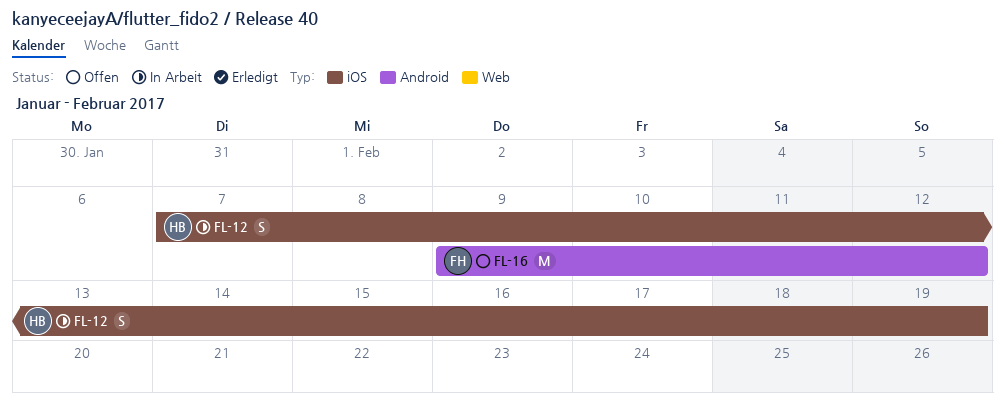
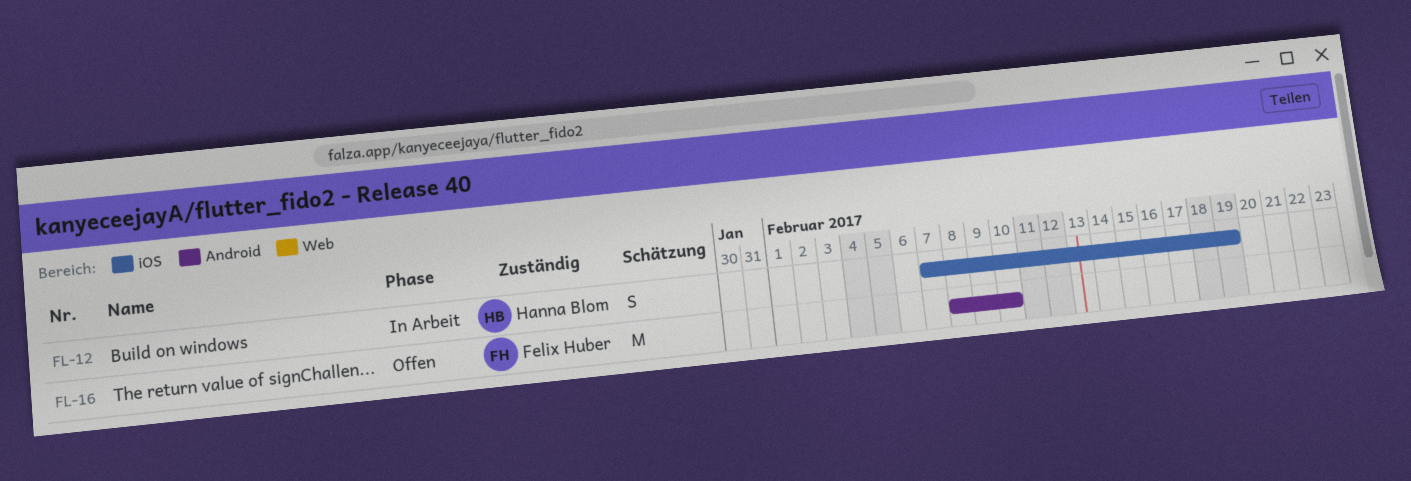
FL-16, start: Feb 9 -> Feb 8
FL-16, due: Feb 12 -> Feb 10

